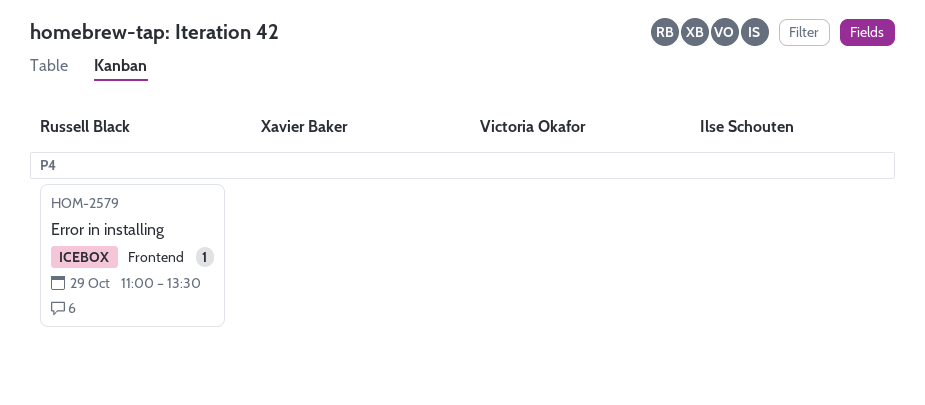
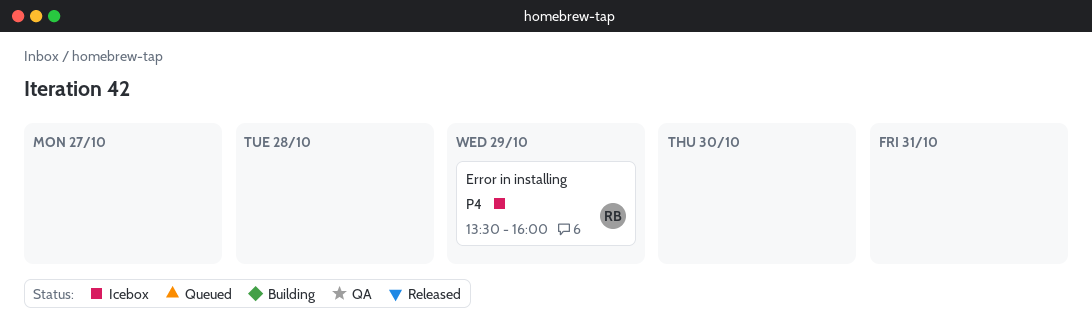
Error in installing, begins: 11:00 -> 13:30
Error in installing, ends: 13:30 -> 16:00

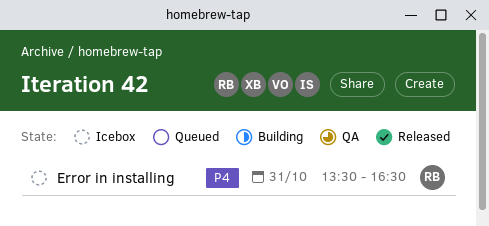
Error in installing, day: Oct 29 -> Oct 31
Error in installing, ends: 16:00 -> 16:30

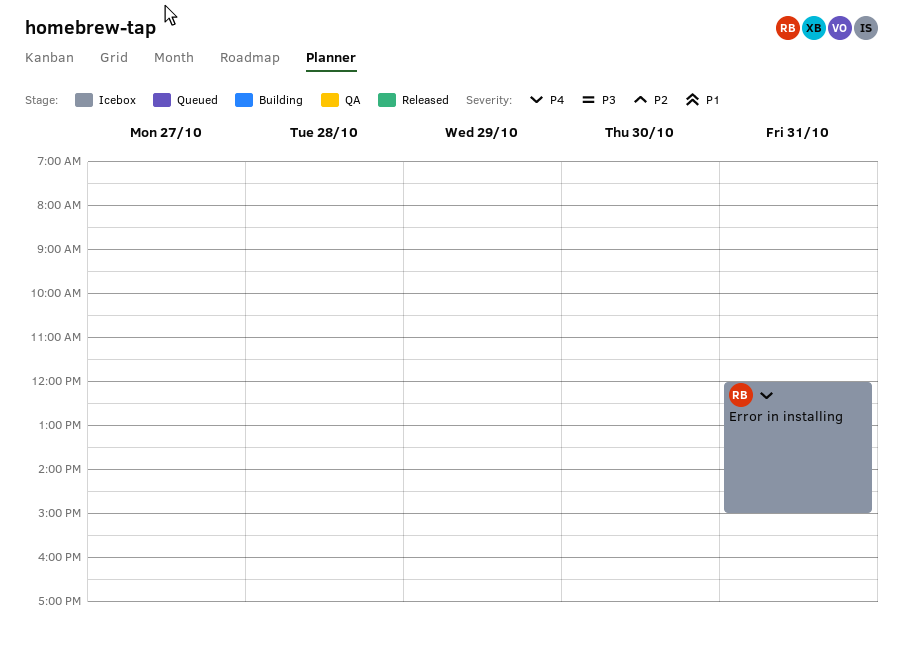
Error in installing, begins: 13:30 -> 12:00
Error in installing, ends: 16:30 -> 15:00

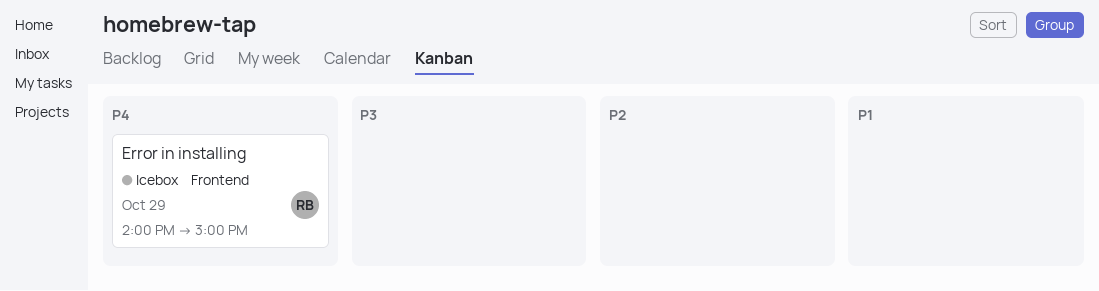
Error in installing, day: Oct 31 -> Oct 29
Error in installing, begins: 12:00 -> 14:00

